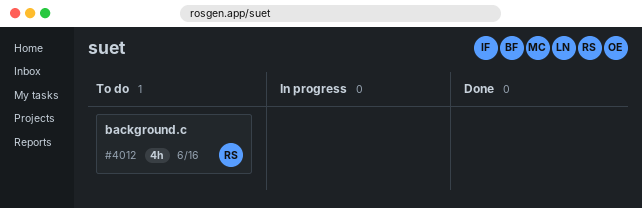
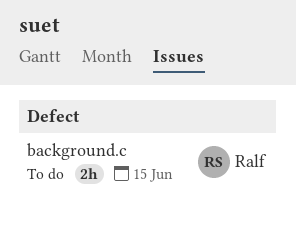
background.c, estimate: 4h -> 2h
background.c, due: Jun 16 -> Jun 15

